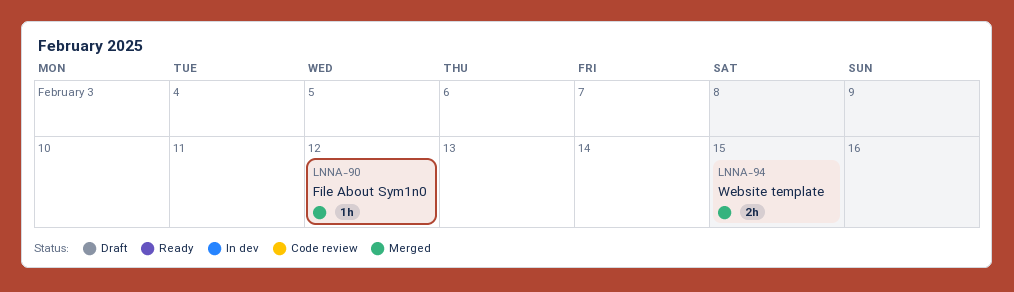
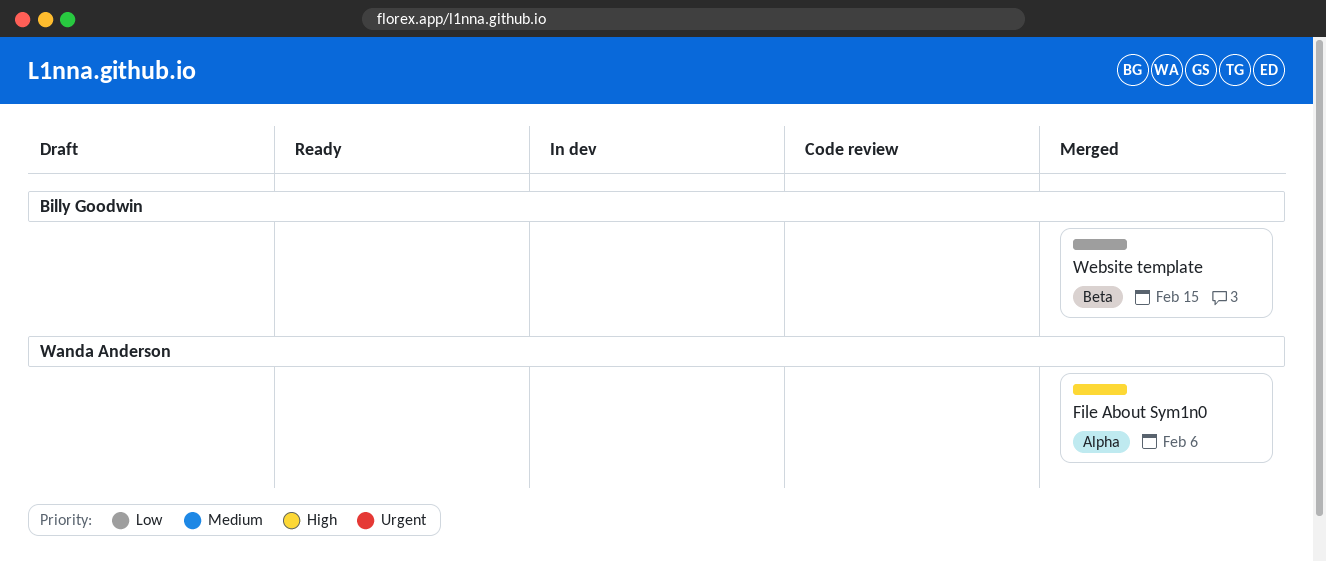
File About Sym1n0, due: Feb 12 -> Feb 6

